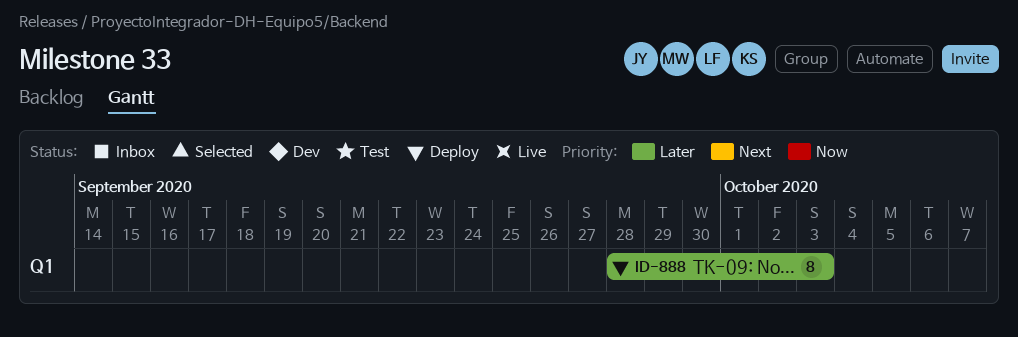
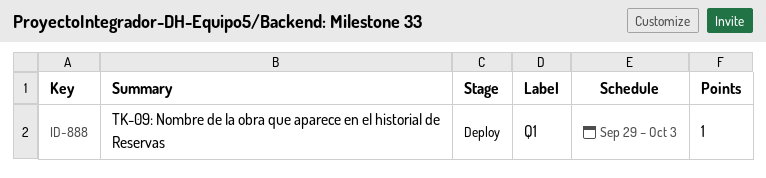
ID-888, estimate: 8 -> 1
ID-888, start: Sep 28 -> Sep 29

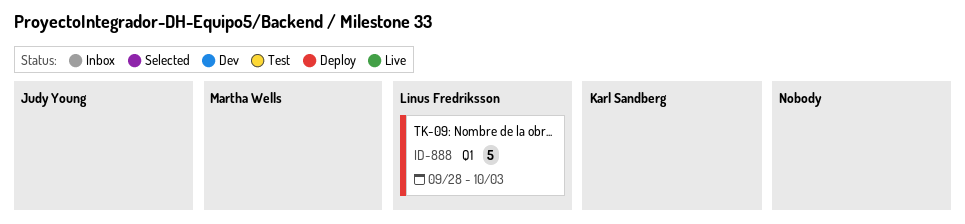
ID-888, estimate: 1 -> 5
ID-888, start: Sep 29 -> Sep 28

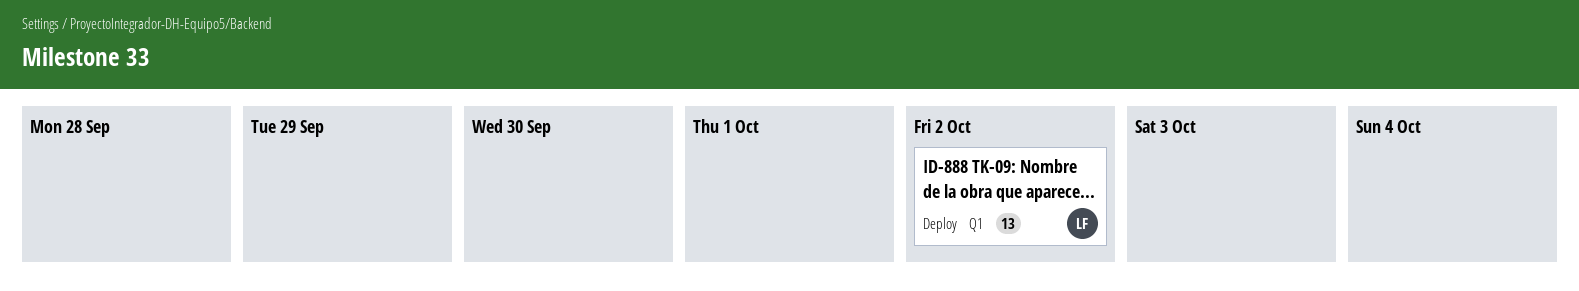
ID-888, estimate: 5 -> 13
ID-888, due: Oct 3 -> Oct 2

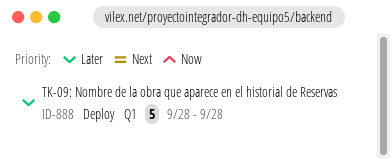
ID-888, estimate: 13 -> 5
ID-888, due: Oct 2 -> Sep 28

